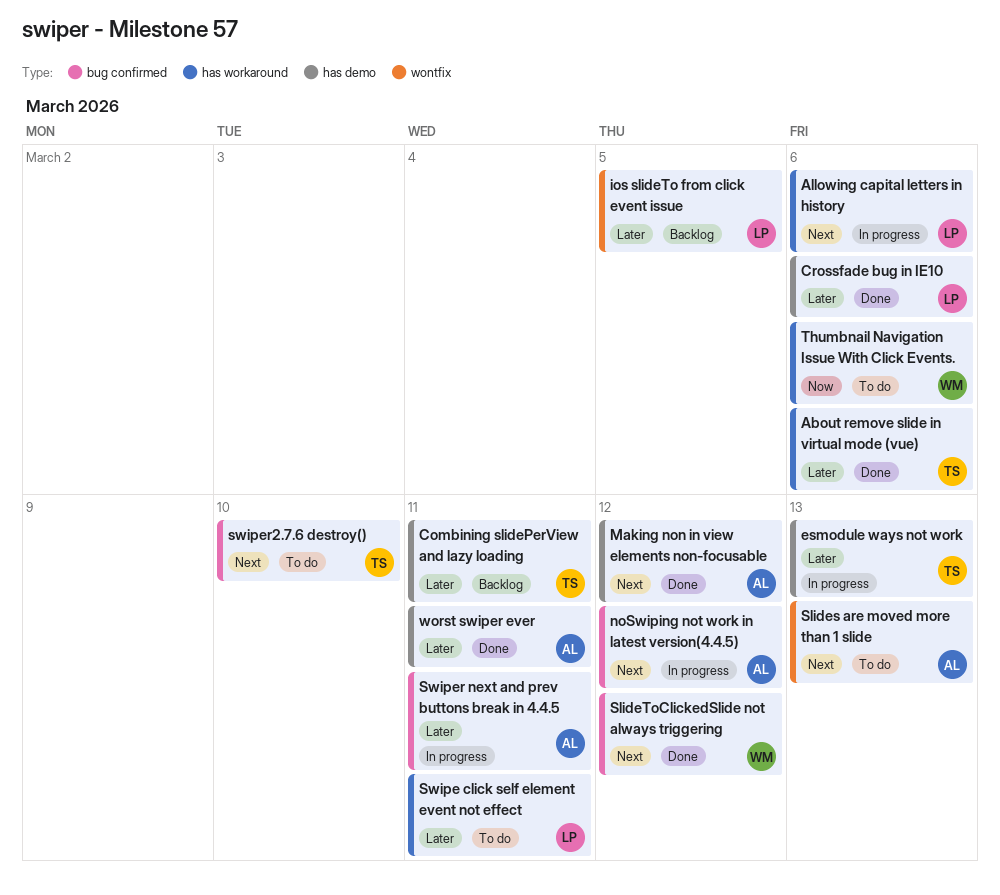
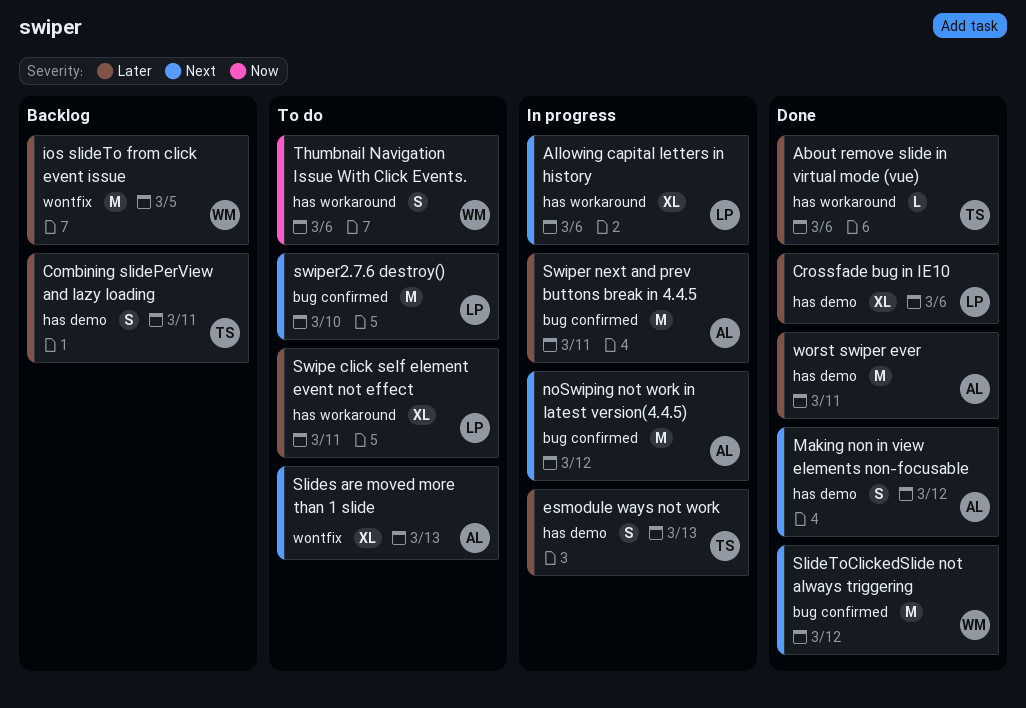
ios slideTo from click event issue, owner: LP -> WM
swiper2.7.6 destroy(), owner: TS -> LP

